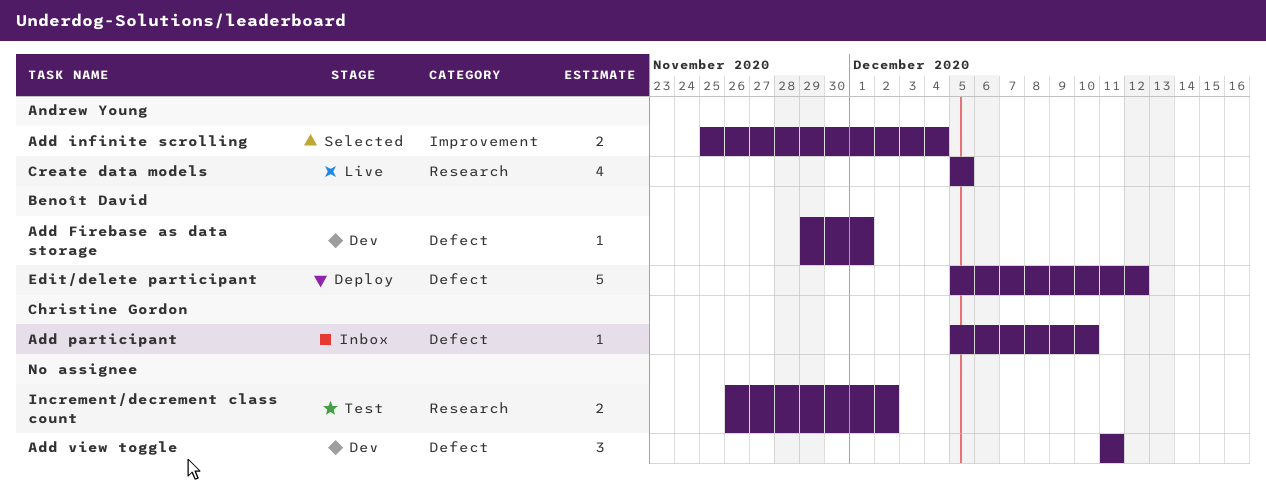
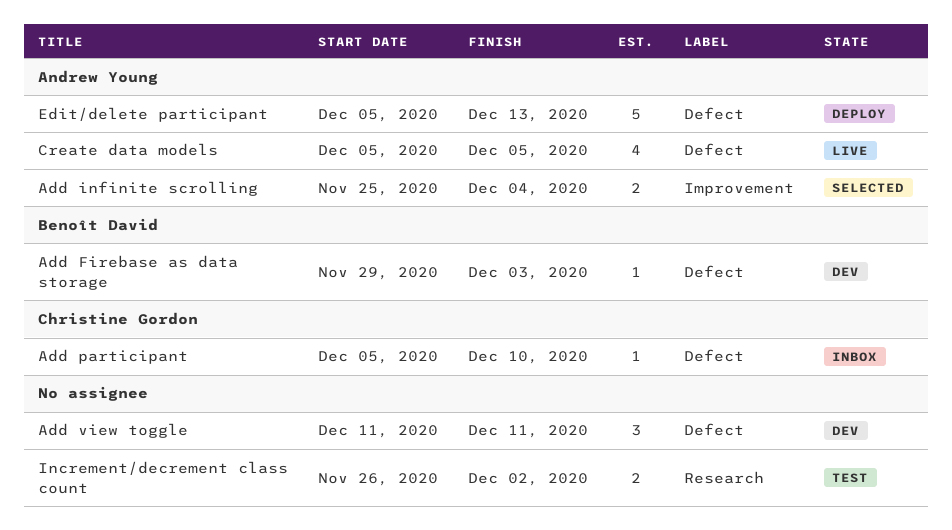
Add Firebase as data storage, due: Dec 1 -> Dec 3
Create data models, label: Research -> Defect
Edit/delete participant, owner: Benoît David -> Andrew Young
Edit/delete participant, due: Dec 12 -> Dec 13

